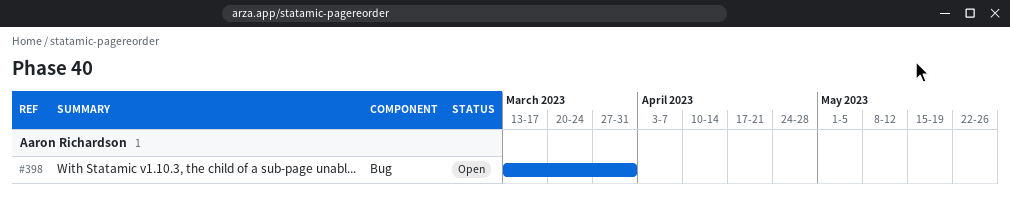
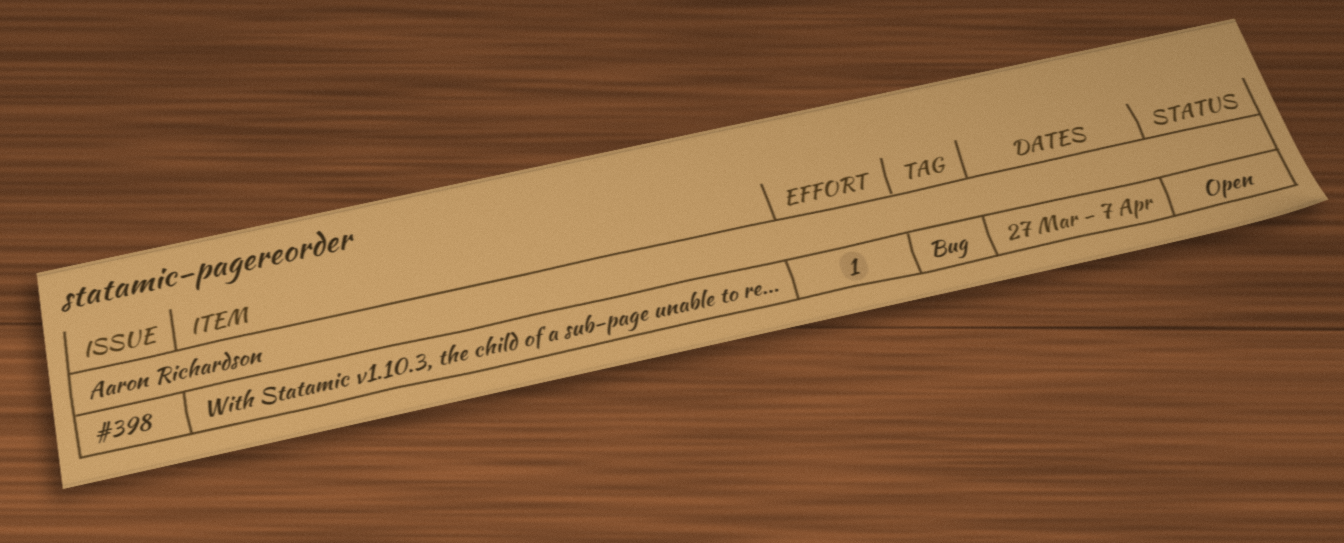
#398, start: Mar 13 -> Mar 27
#398, due: Mar 31 -> Apr 7

